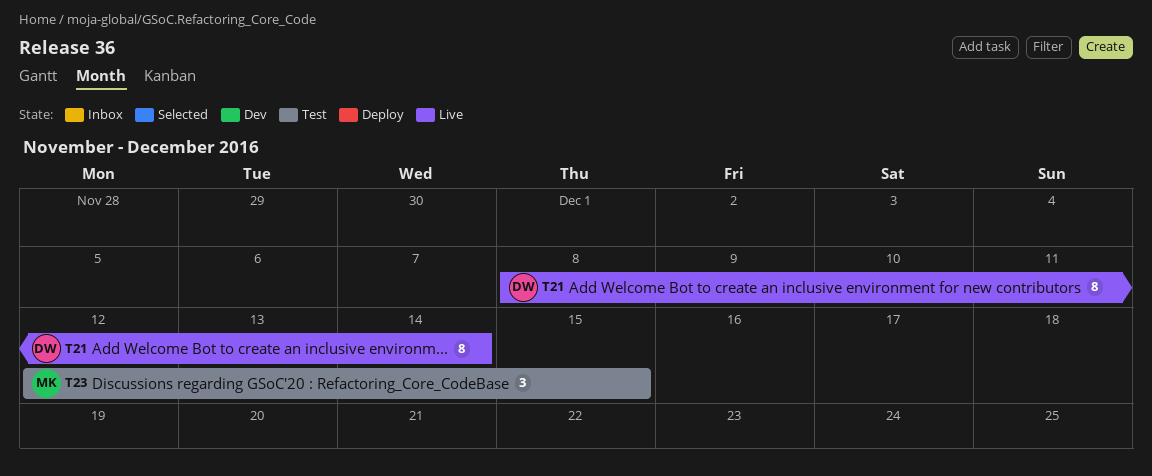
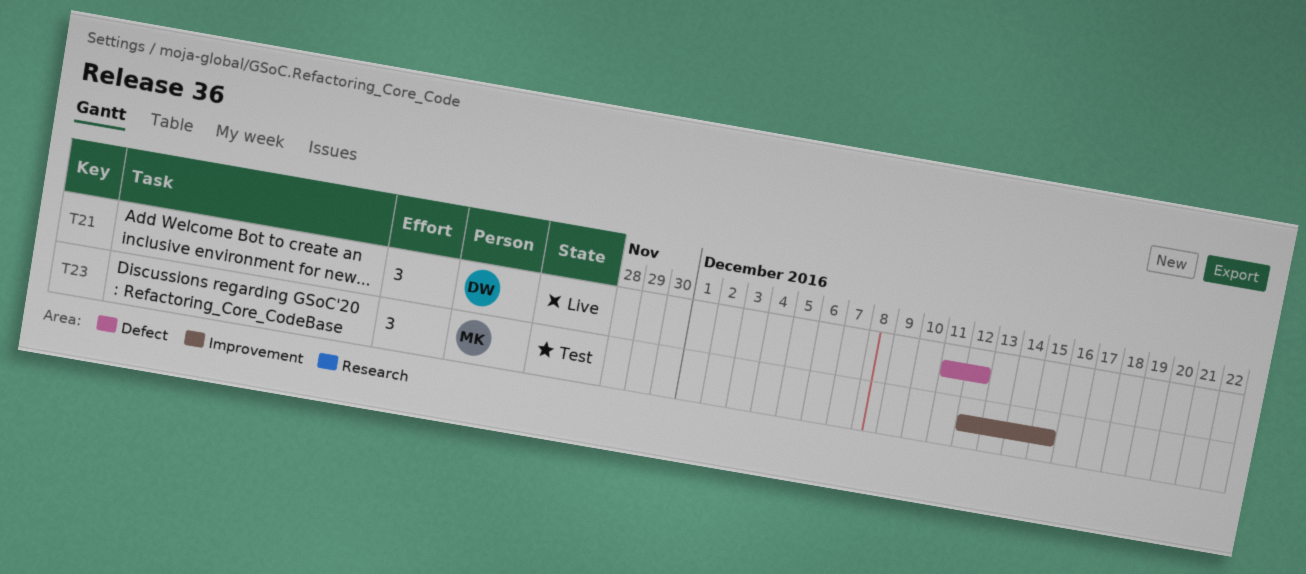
T21, estimate: 8 -> 3
T21, start: Dec 8 -> Dec 11
T21, due: Dec 14 -> Dec 12

